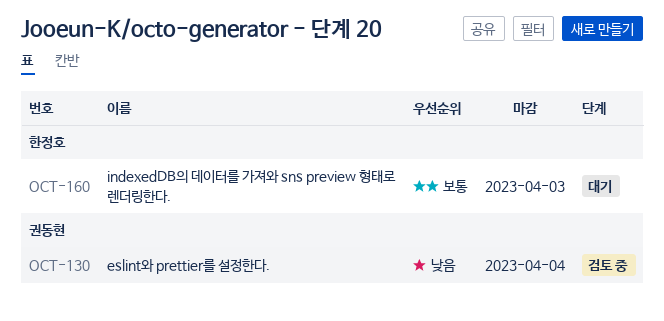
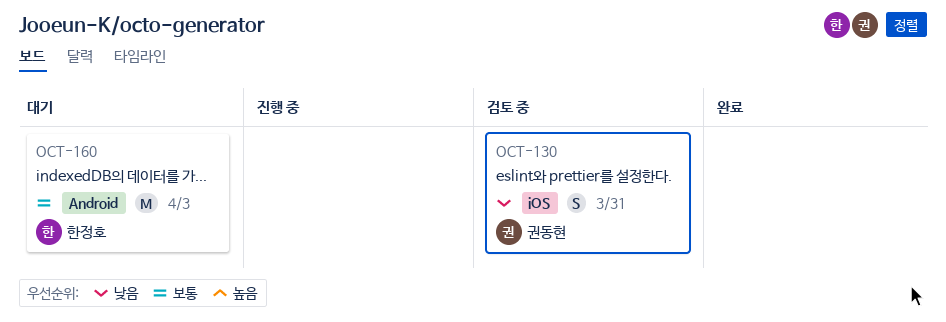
OCT-130, due: Apr 4 -> Mar 31

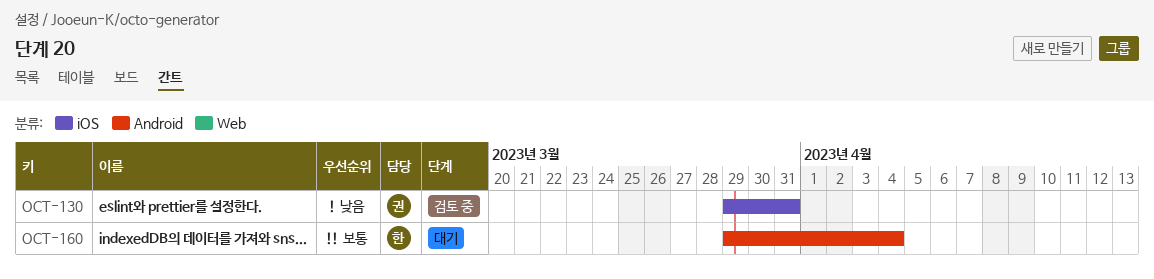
OCT-160, due: Apr 3 -> Apr 4

